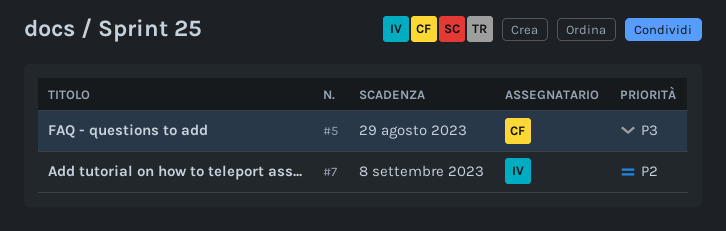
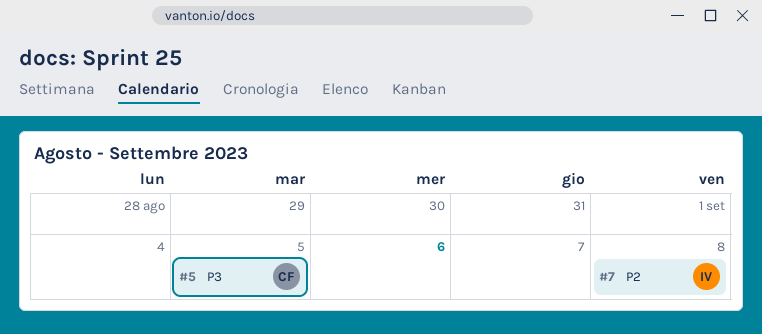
#5, due: Aug 29 -> Sep 5

